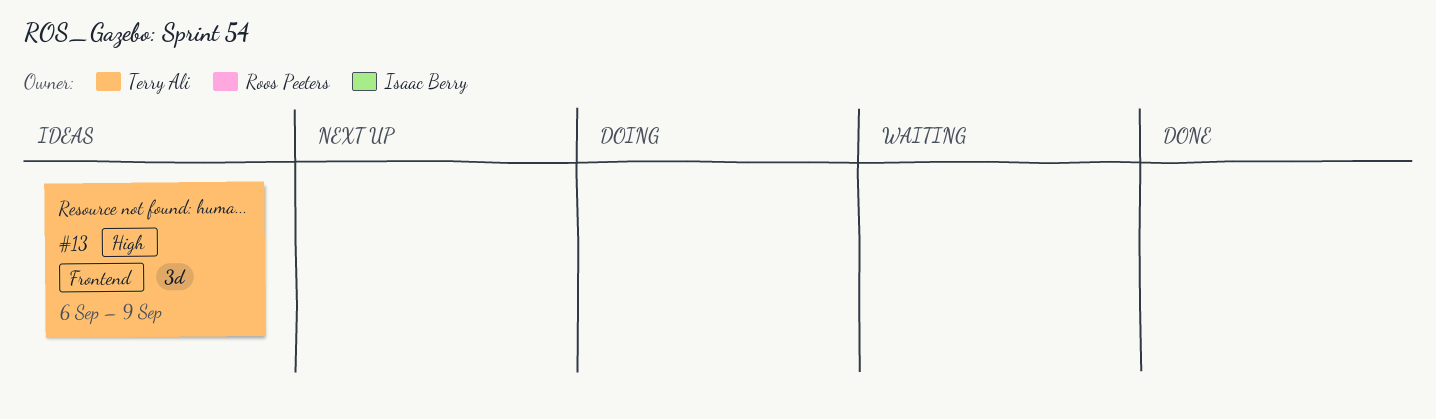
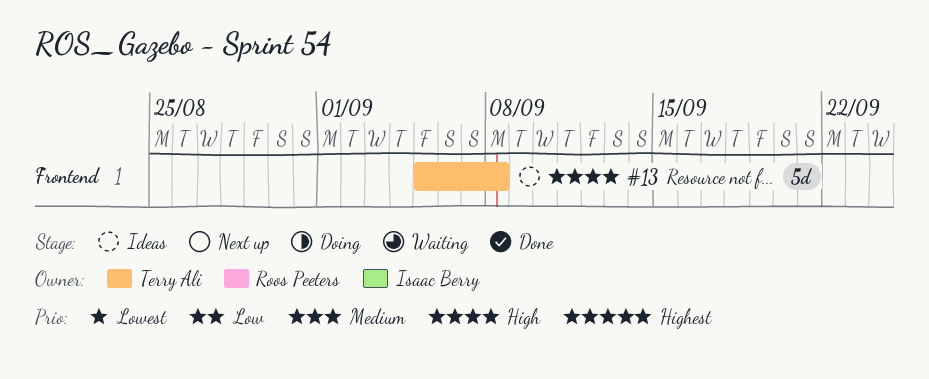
#13, estimate: 3d -> 5d
#13, start: Sep 6 -> Sep 5
#13, due: Sep 9 -> Sep 8

